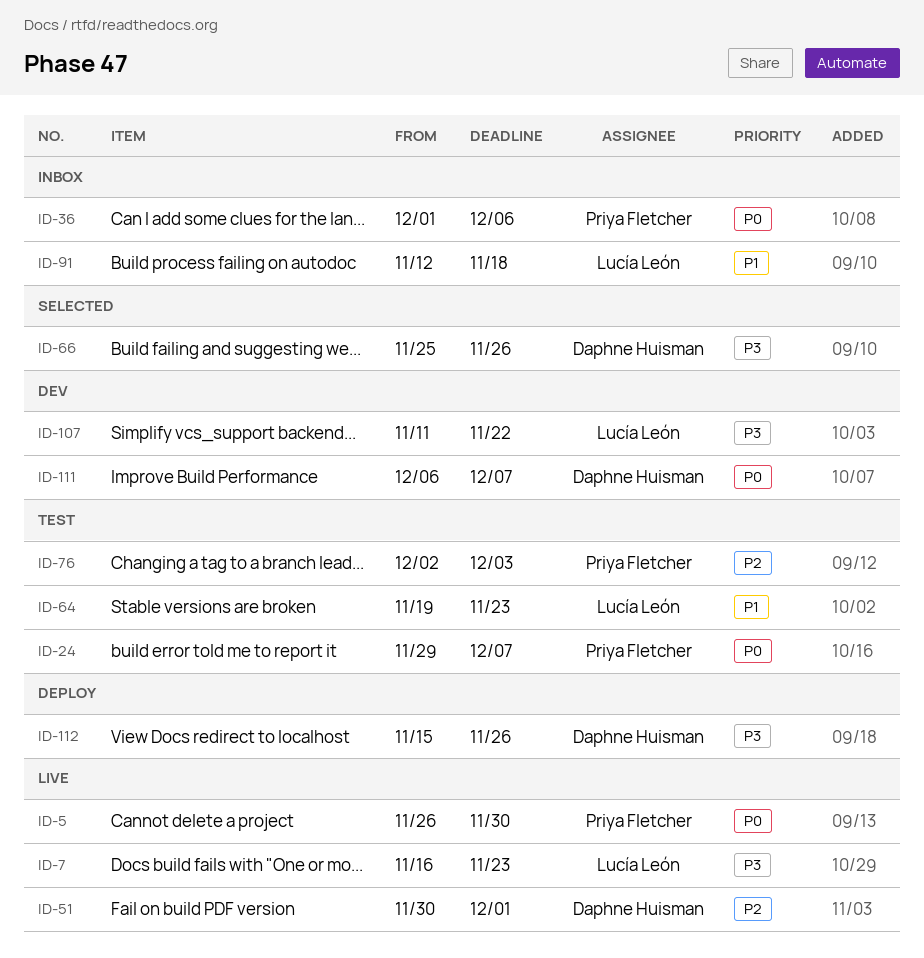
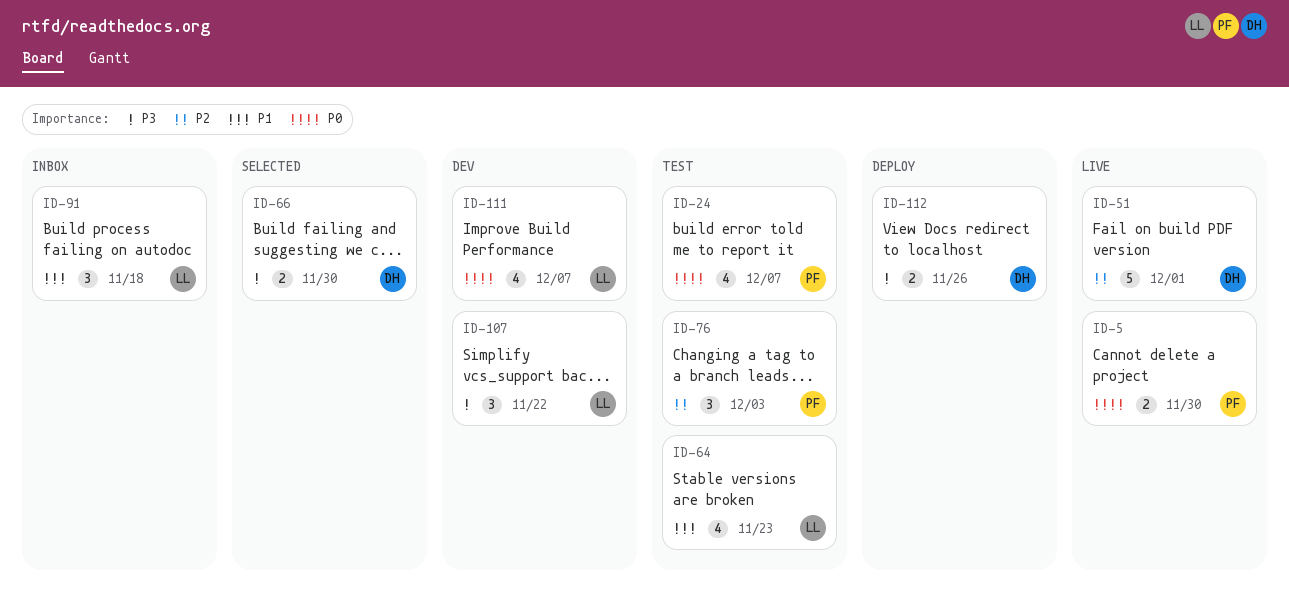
ID-7: present -> none
ID-36: present -> none
ID-66, due: Nov 26 -> Nov 30
ID-111, owner: Daphne Huisman -> Lucía León

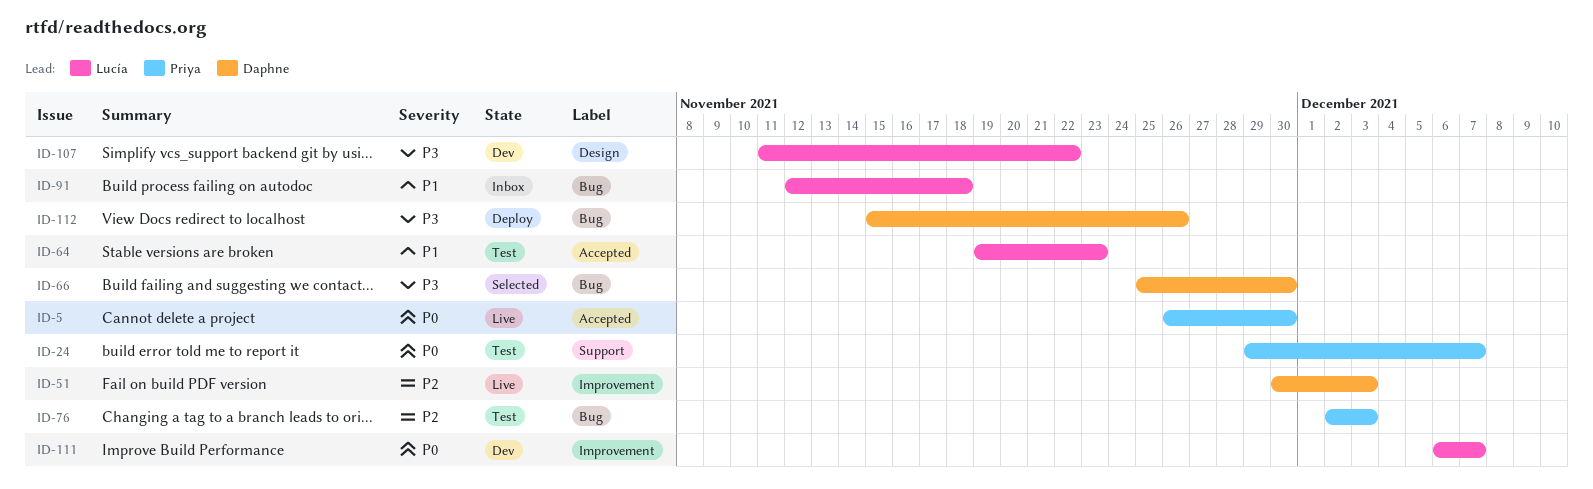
ID-51, due: Dec 1 -> Dec 3

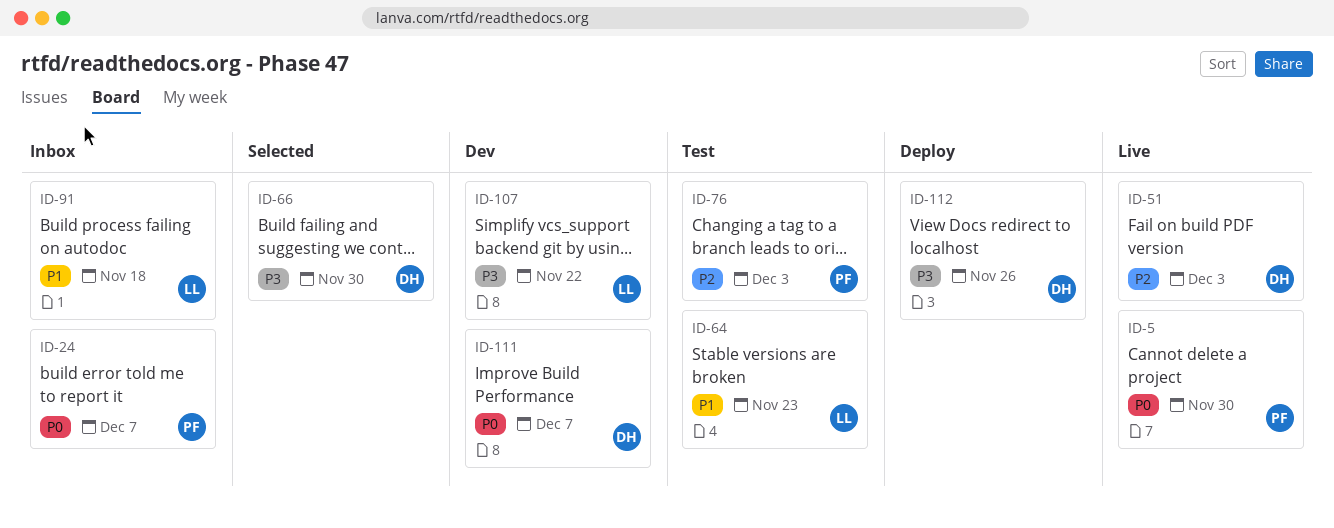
ID-24, status: Test -> Inbox
ID-111, owner: Lucía -> Daphne

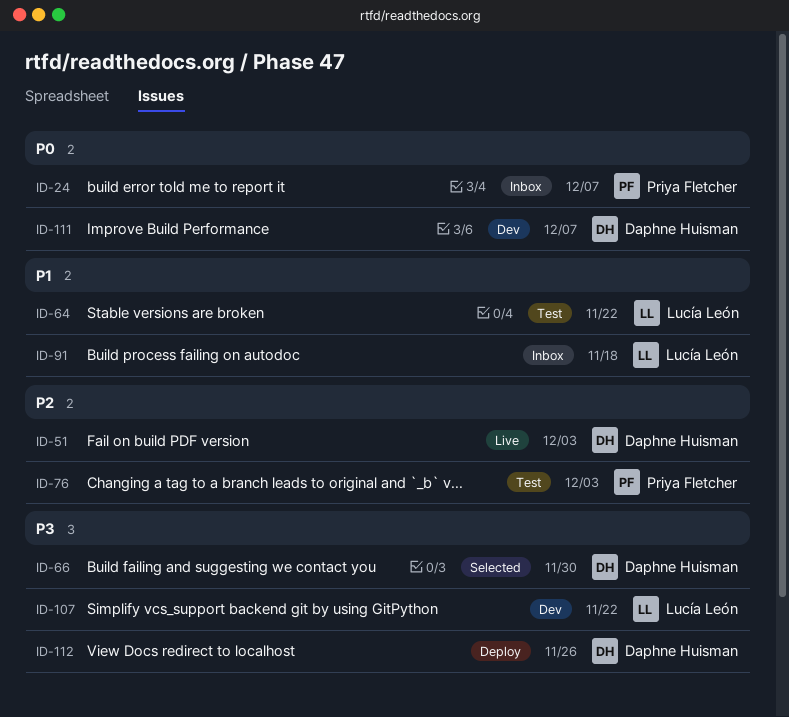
ID-5: present -> none
ID-64, due: Nov 23 -> Nov 22

